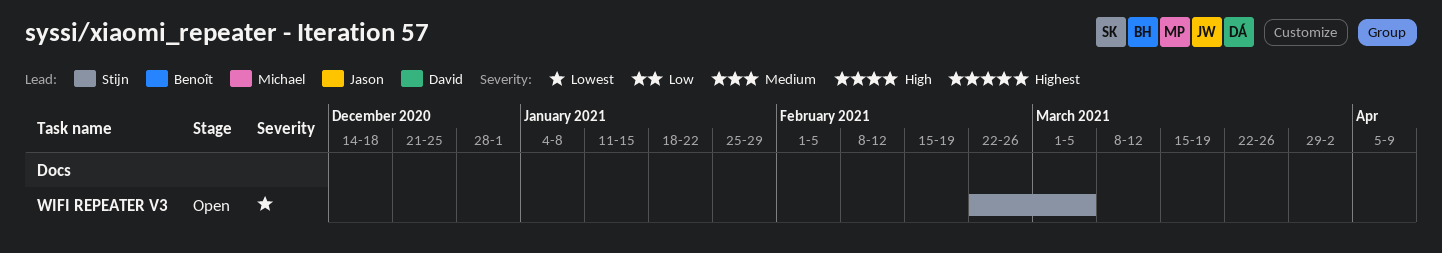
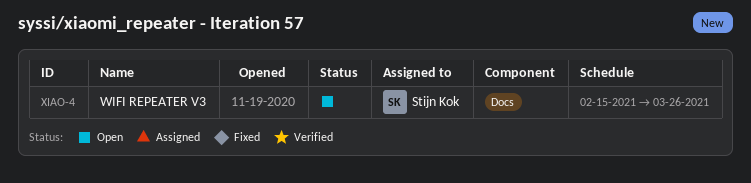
WIFI REPEATER V3, start: Feb 22 -> Feb 15
WIFI REPEATER V3, due: Mar 5 -> Mar 26

